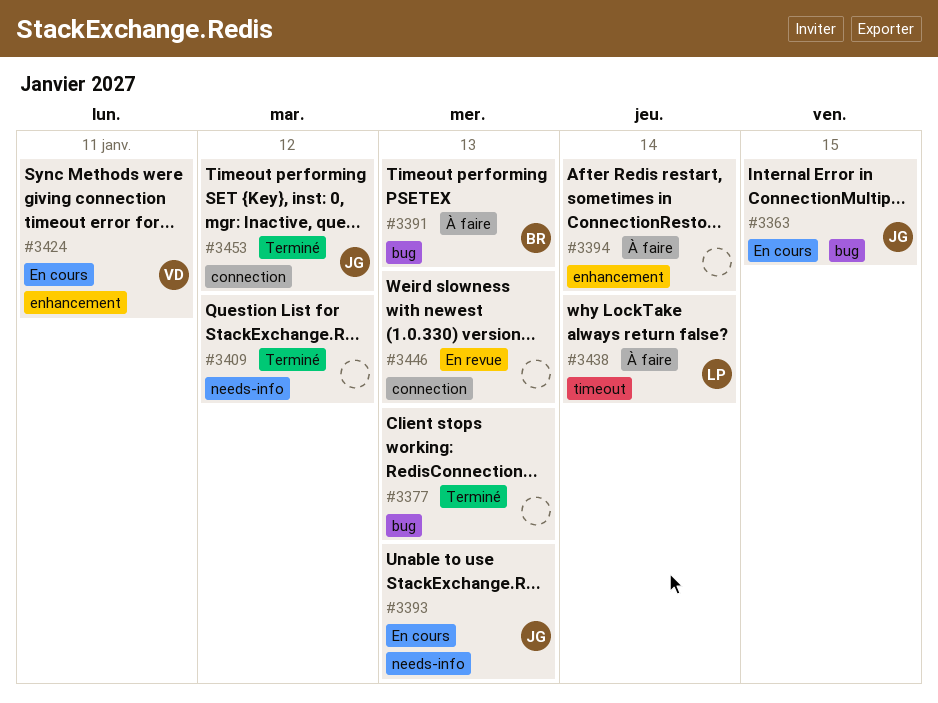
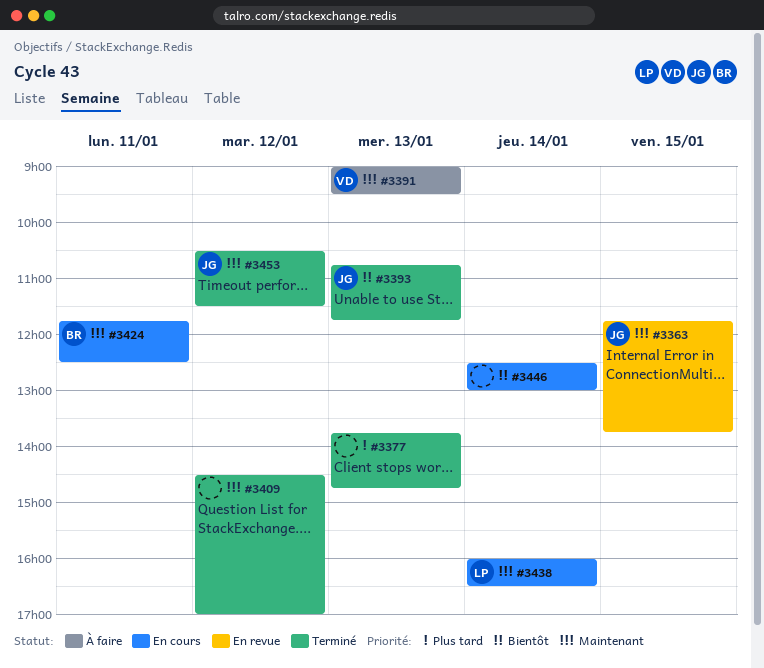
#3363, status: En cours -> En revue
#3391, owner: BR -> VD
#3393, status: En cours -> Terminé
#3394: present -> none
#3424, owner: VD -> BR
#3438, status: À faire -> En cours
#3446, status: En revue -> En cours
#3446, day: Jan 13 -> Jan 14

